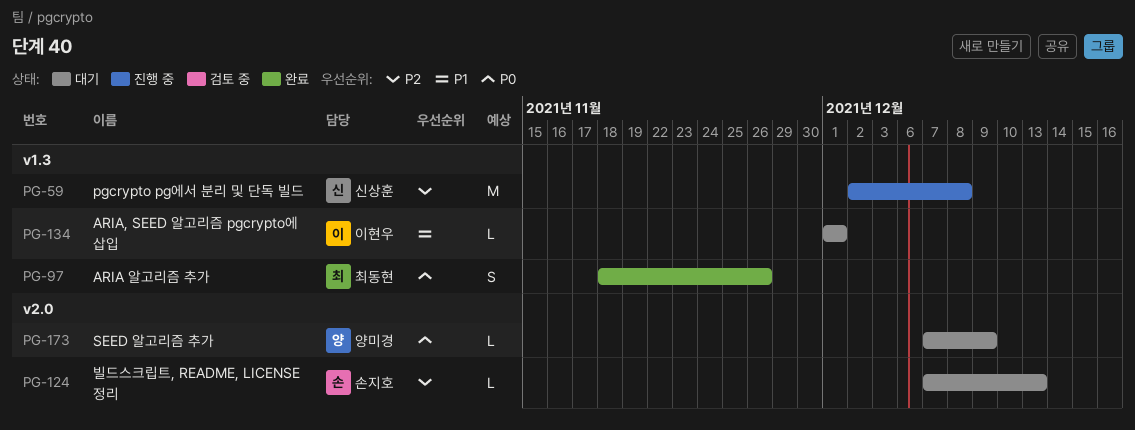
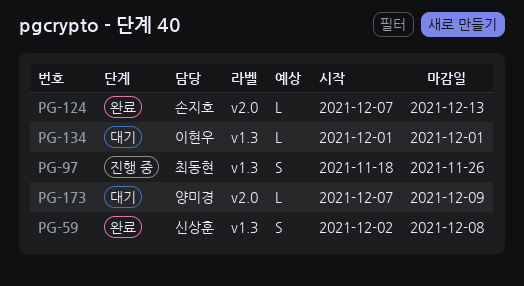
PG-59, status: 진행 중 -> 완료
PG-59, estimate: M -> S
PG-97, status: 완료 -> 진행 중
PG-124, status: 대기 -> 완료

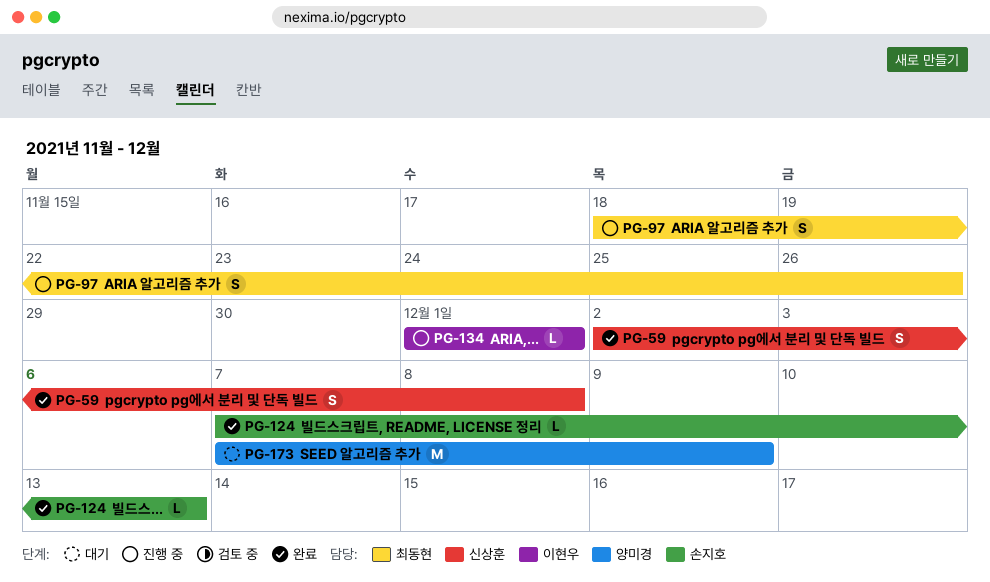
PG-134, status: 대기 -> 진행 중
PG-173, estimate: L -> M

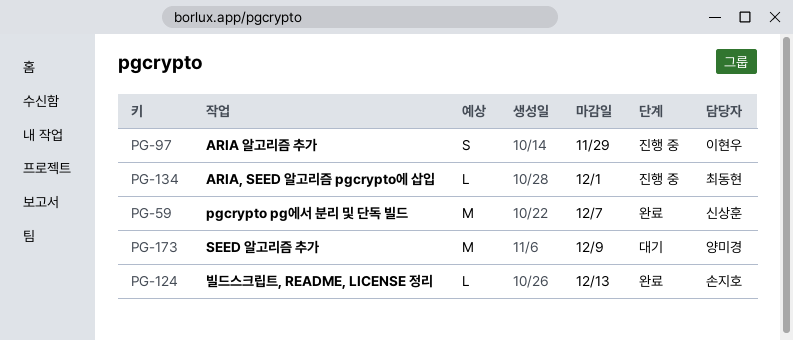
PG-59, estimate: S -> M
PG-59, due: Dec 8 -> Dec 7
PG-97, owner: 최동현 -> 이현우
PG-97, due: Nov 26 -> Nov 29
PG-134, owner: 이현우 -> 최동현

